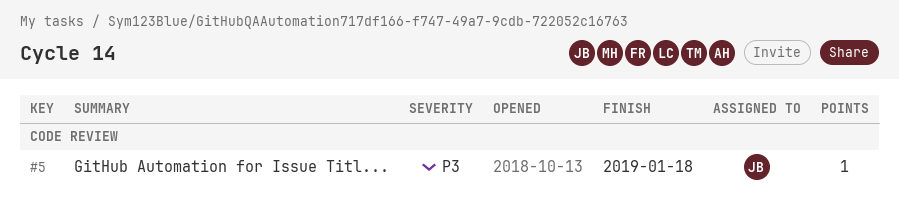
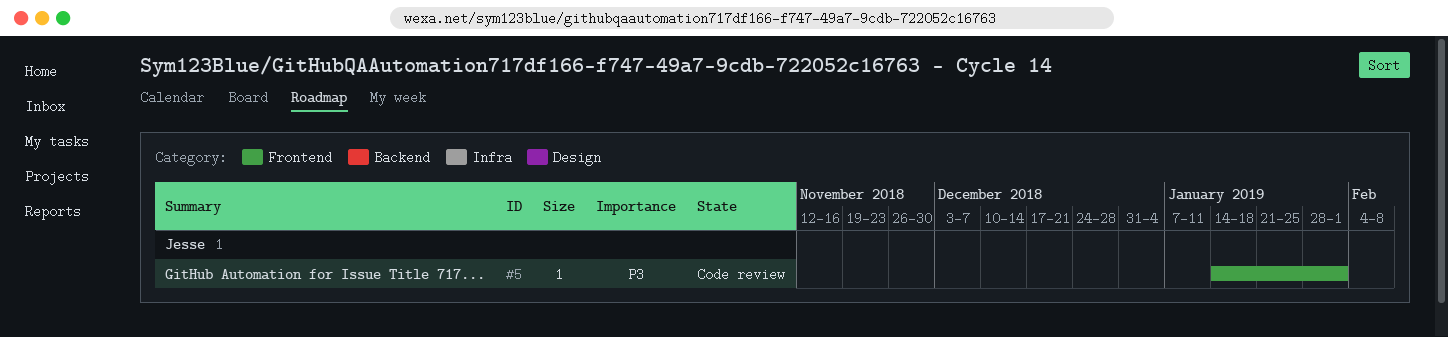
#5, due: Jan 18 -> Feb 1

